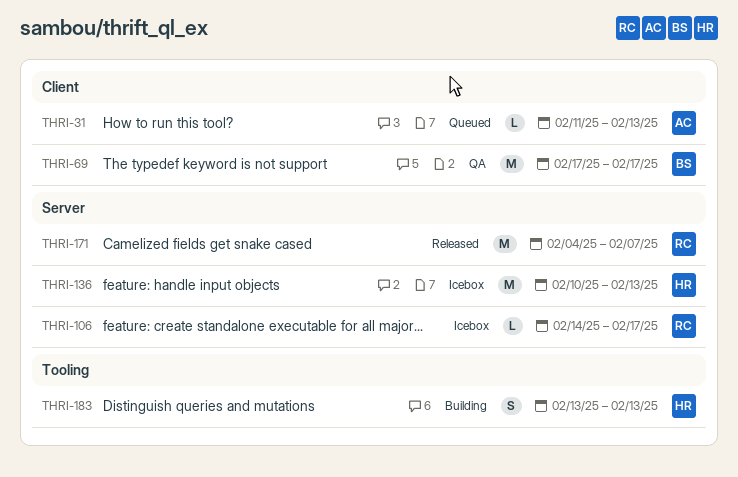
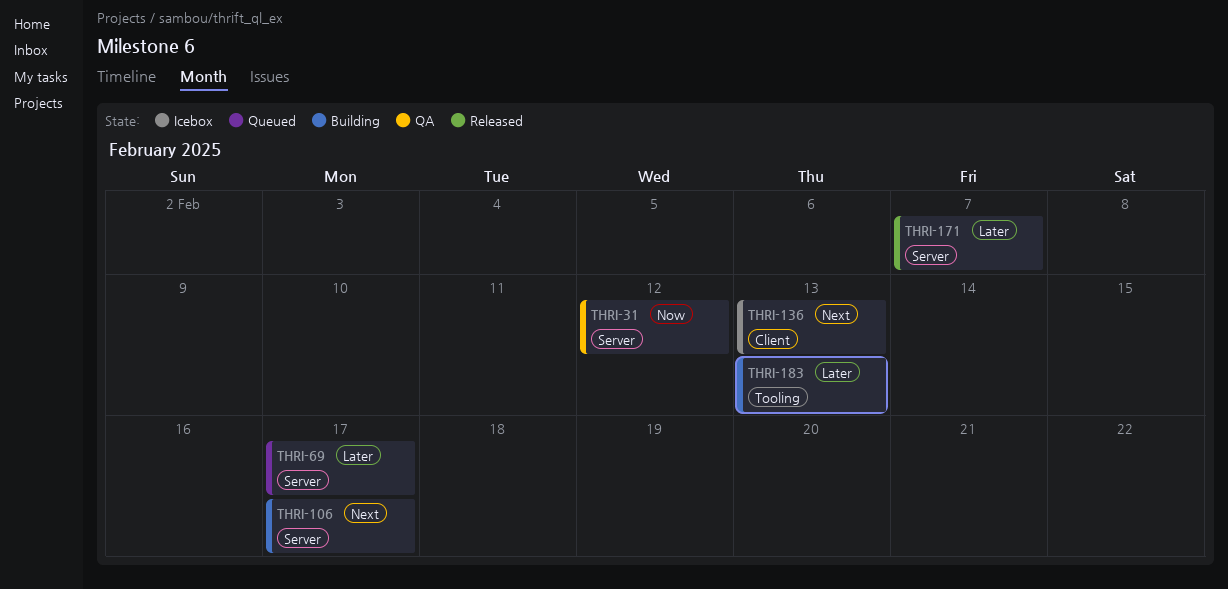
THRI-31, status: Queued -> QA
THRI-31, label: Client -> Server
THRI-31, due: Feb 13 -> Feb 12
THRI-69, status: QA -> Queued
THRI-69, label: Client -> Server
THRI-106, status: Icebox -> Building
THRI-136, label: Server -> Client

